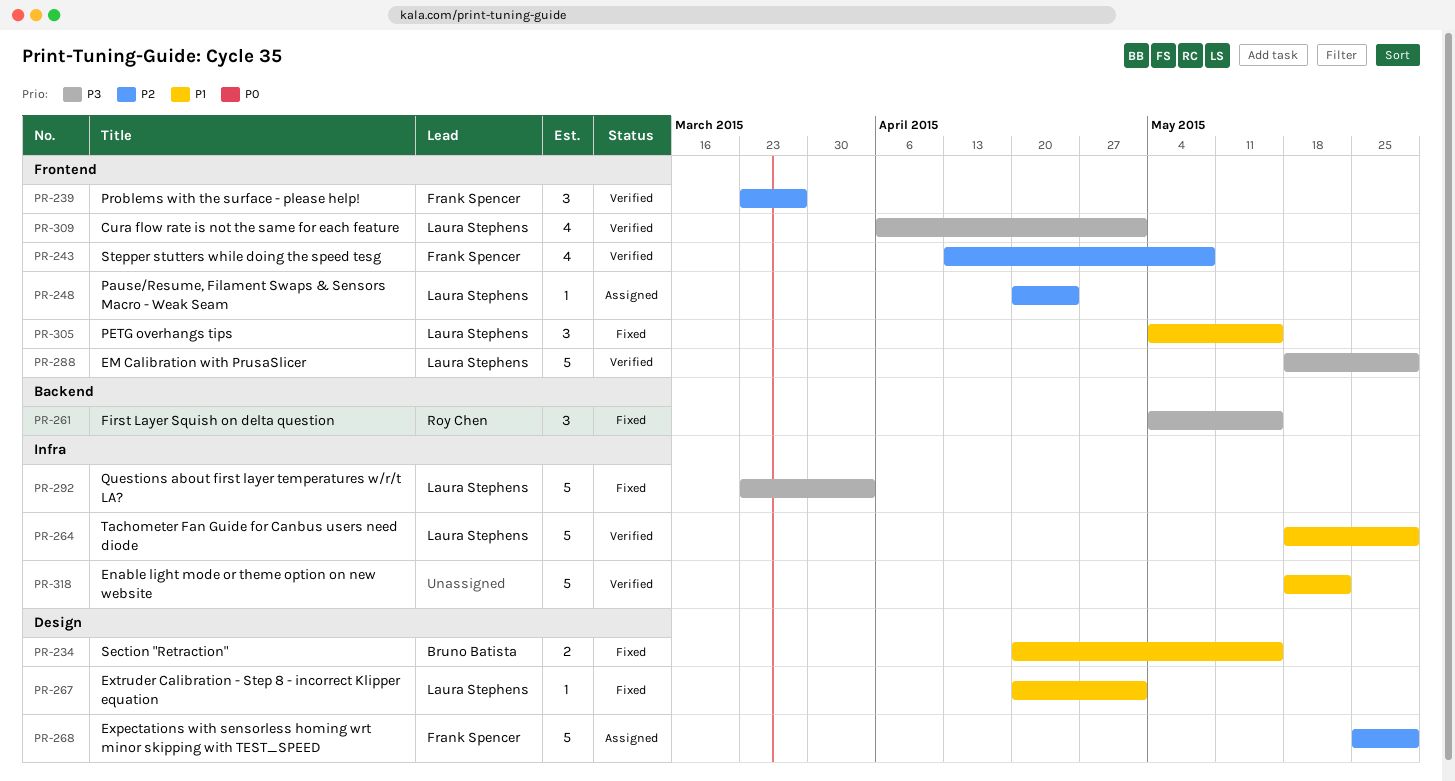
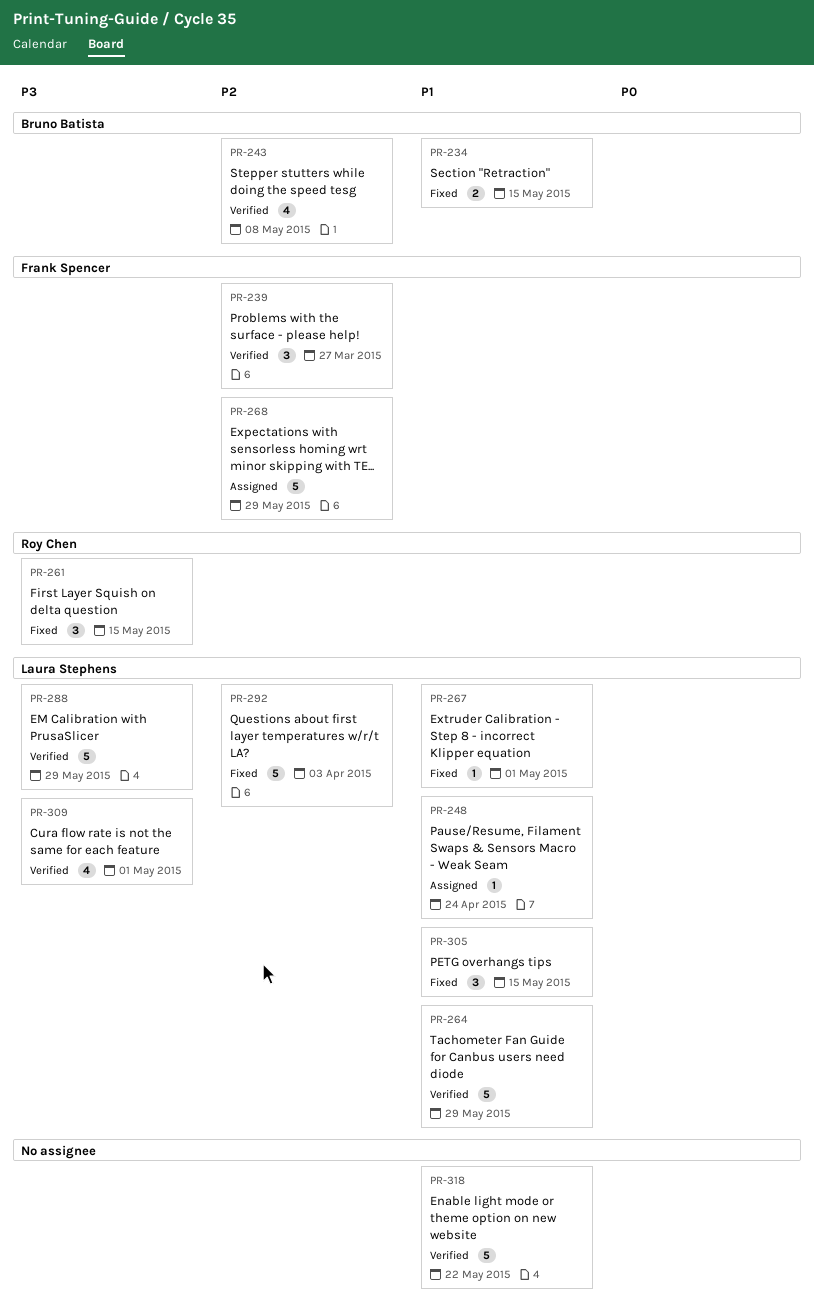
PR-243, owner: Frank Spencer -> Bruno Batista
PR-248, priority: P2 -> P1
PR-292, priority: P3 -> P2

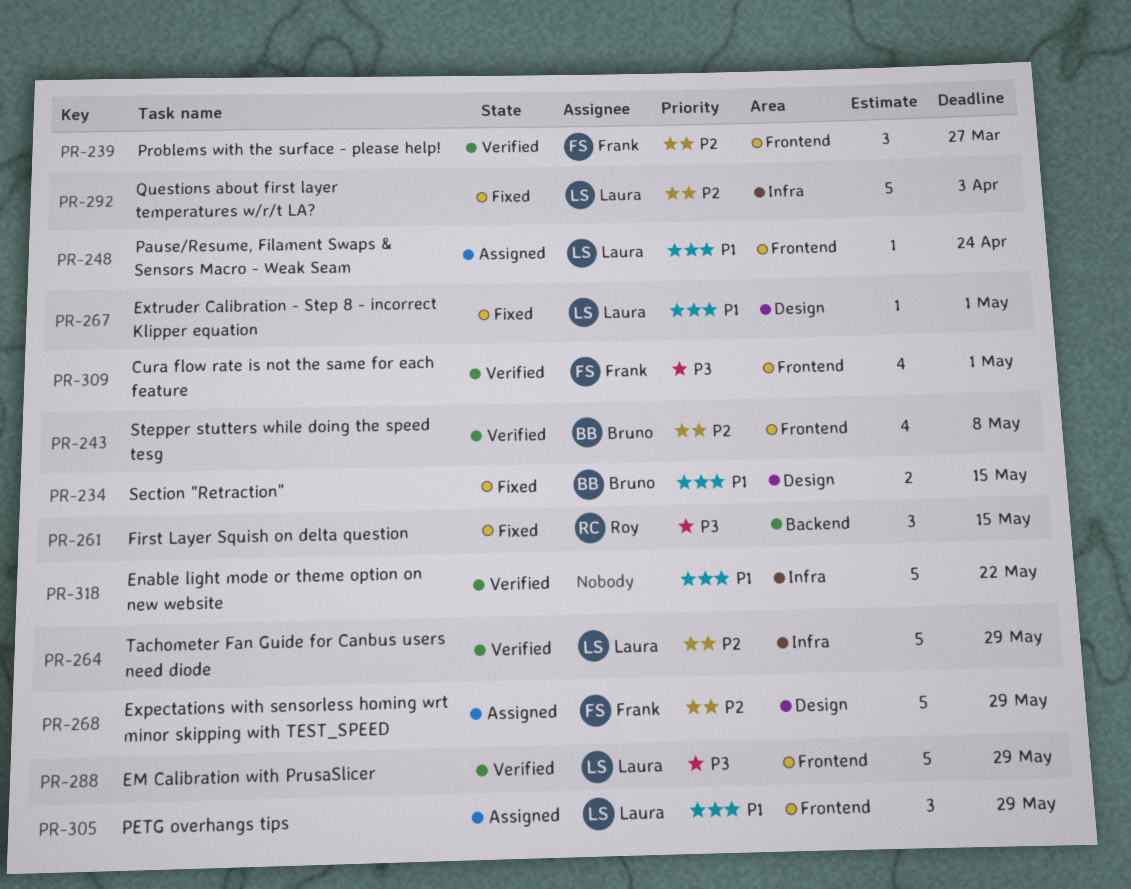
PR-264, priority: P1 -> P2
PR-305, status: Fixed -> Assigned
PR-305, due: May 15 -> May 29
PR-309, owner: Laura Stephens -> Frank Spencer

